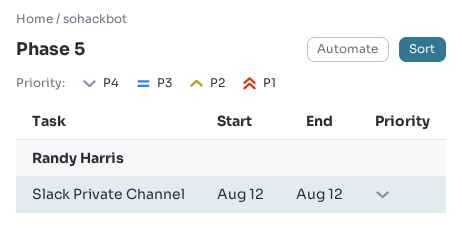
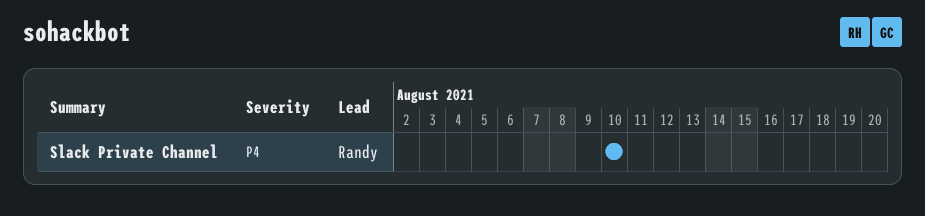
Slack Private Channel, start: Aug 12 -> Aug 10
Slack Private Channel, due: Aug 12 -> Aug 10

